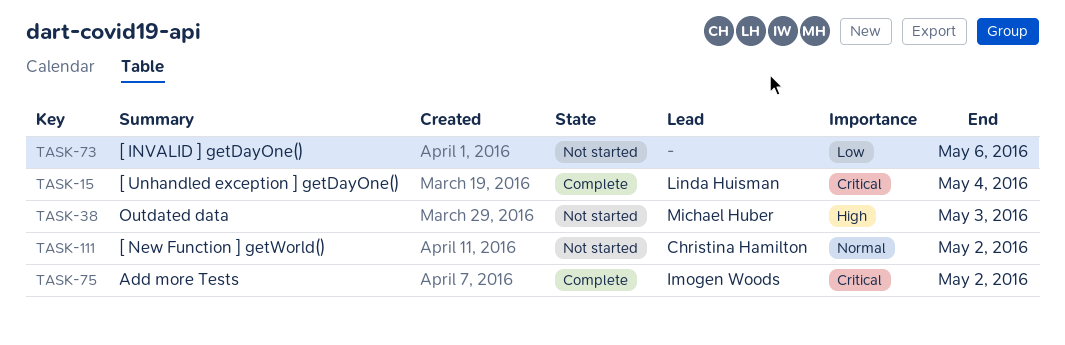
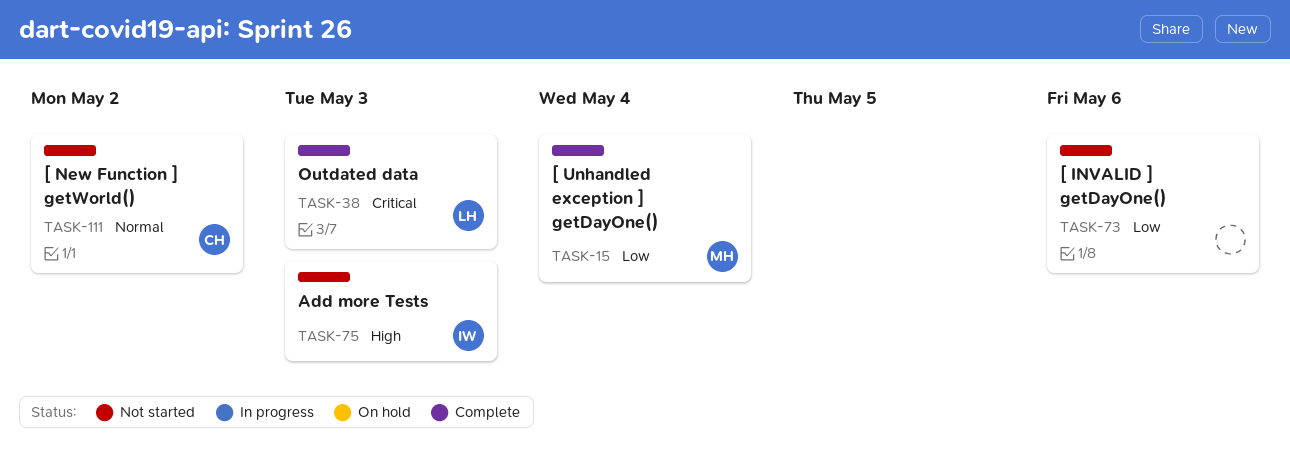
TASK-15, owner: Linda Huisman -> Michael Huber
TASK-15, priority: Critical -> Low
TASK-38, status: Not started -> Complete
TASK-38, owner: Michael Huber -> Linda Huisman
TASK-38, priority: High -> Critical
TASK-75, status: Complete -> Not started
TASK-75, priority: Critical -> High
TASK-75, due: May 2 -> May 3

